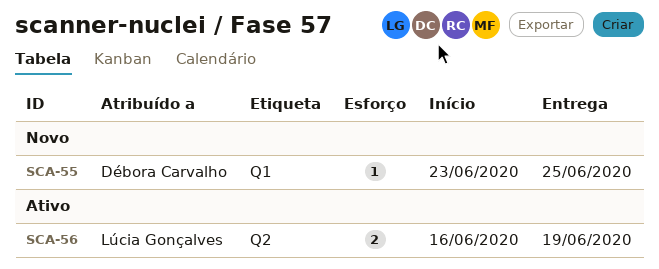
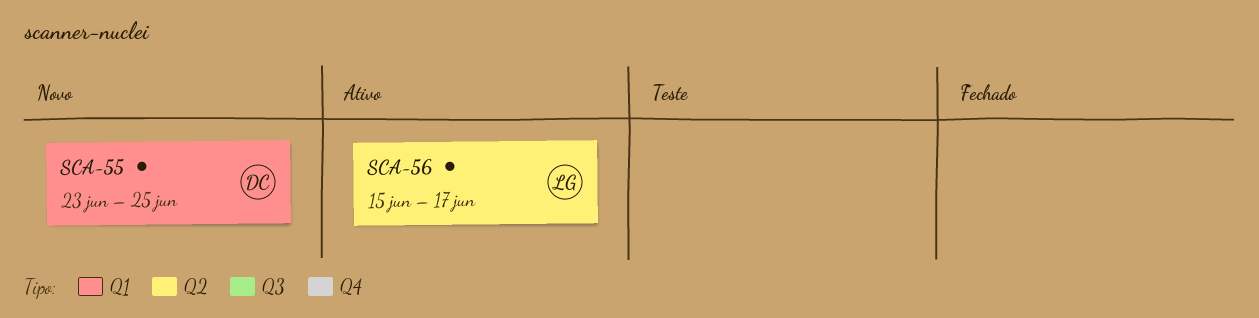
SCA-56, estimate: 2 -> 1
SCA-56, start: Jun 16 -> Jun 15
SCA-56, due: Jun 19 -> Jun 17

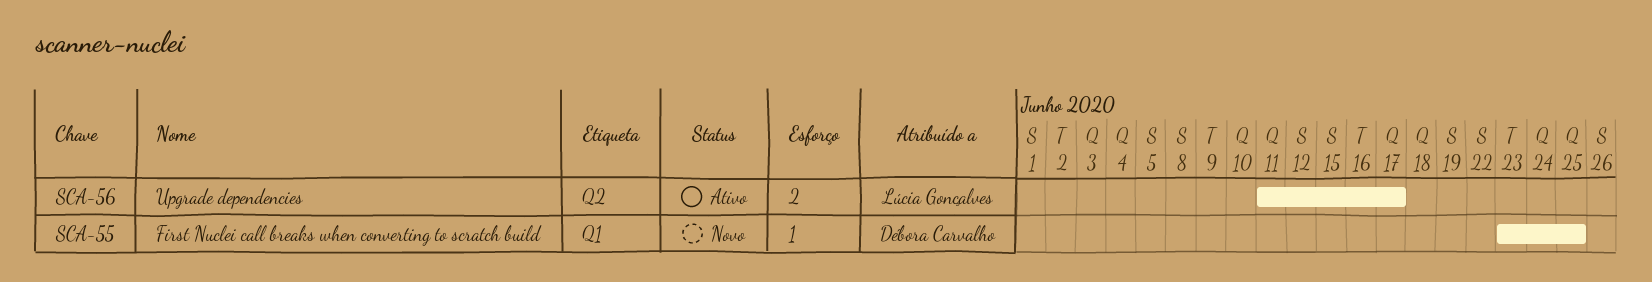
SCA-56, estimate: 1 -> 2
SCA-56, start: Jun 15 -> Jun 11

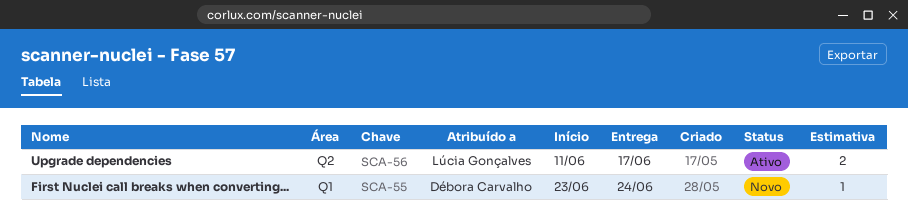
SCA-55, due: Jun 25 -> Jun 24

